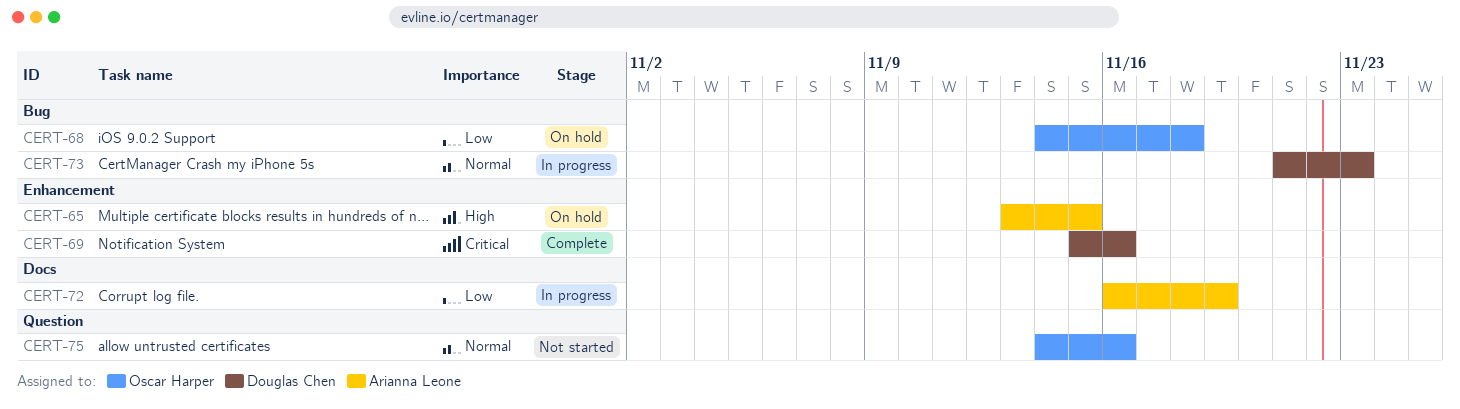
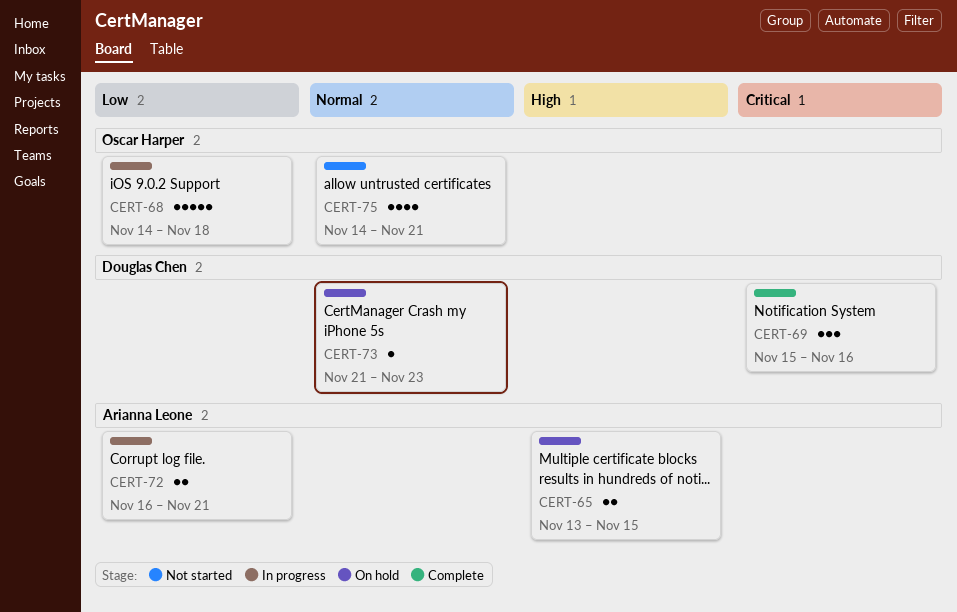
CERT-68, status: On hold -> In progress
CERT-72, due: Nov 19 -> Nov 21
CERT-73, status: In progress -> On hold
CERT-75, due: Nov 16 -> Nov 21

